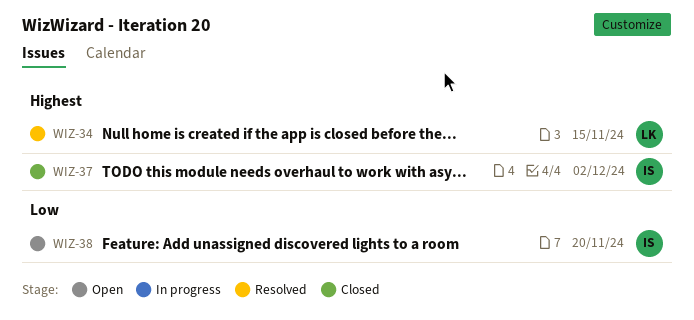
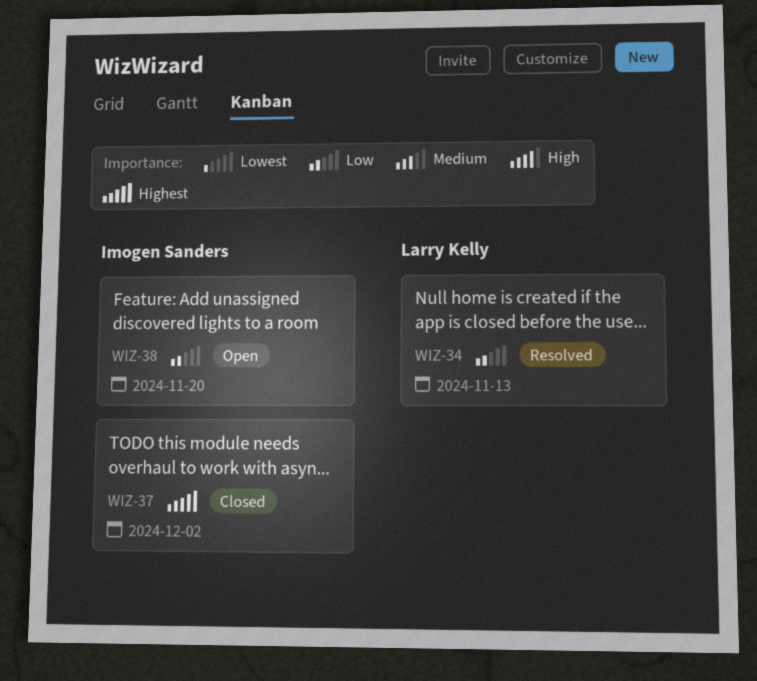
WIZ-34, priority: Highest -> Low
WIZ-34, due: Nov 15 -> Nov 13

